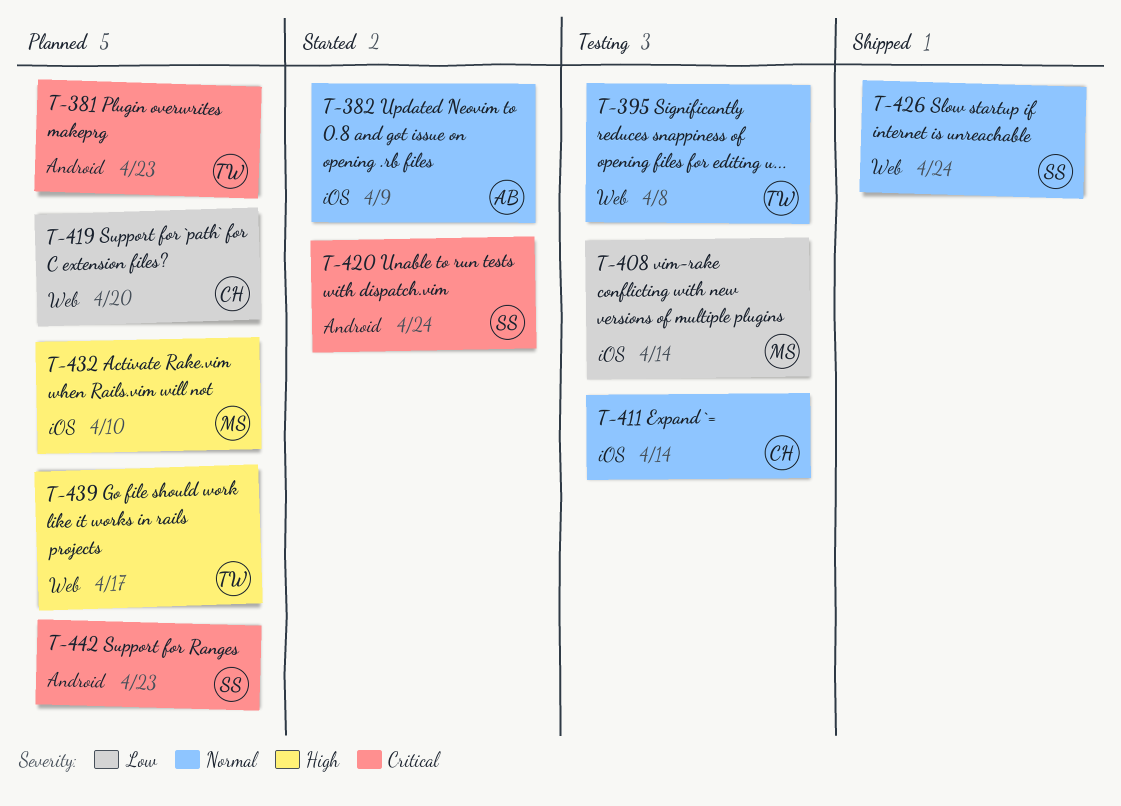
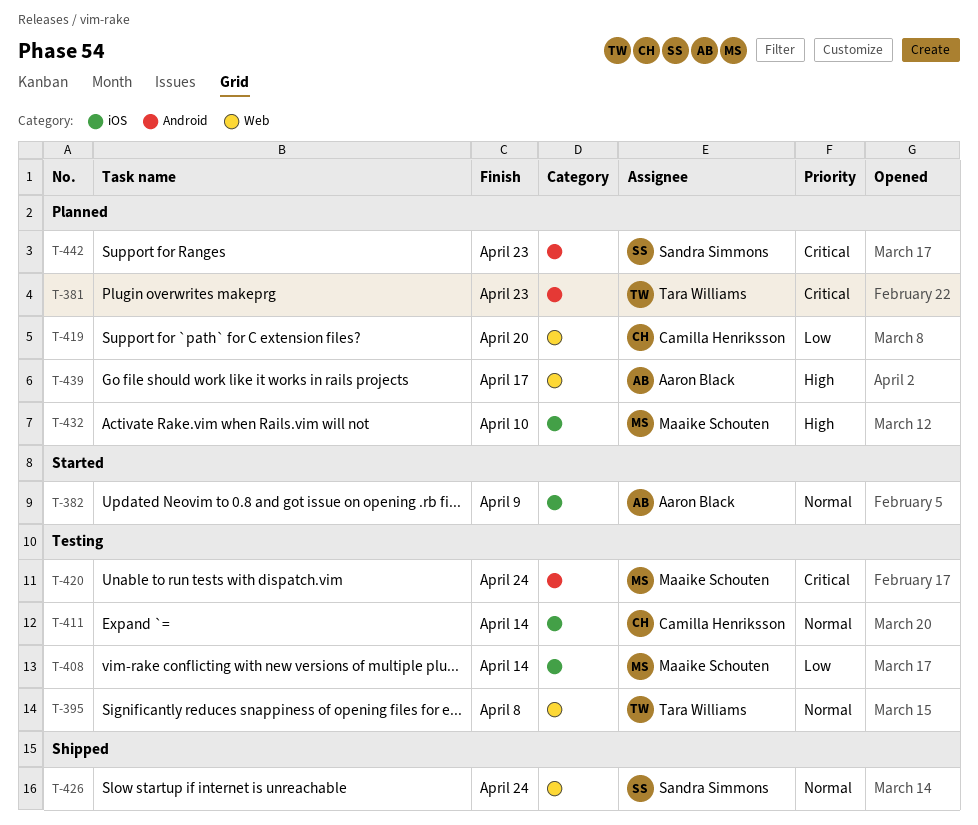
T-420, status: Started -> Testing
T-420, owner: Sandra Simmons -> Maaike Schouten
T-439, owner: Tara Williams -> Aaron Black

